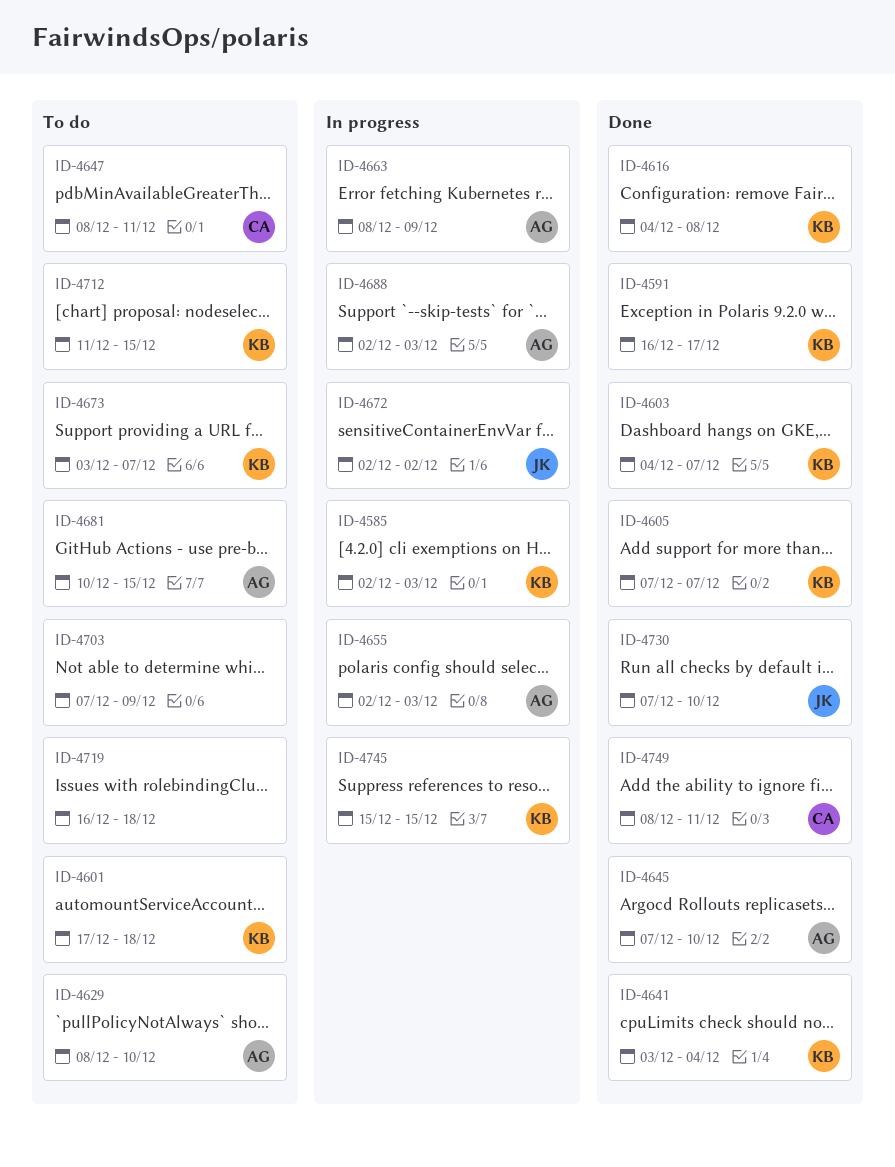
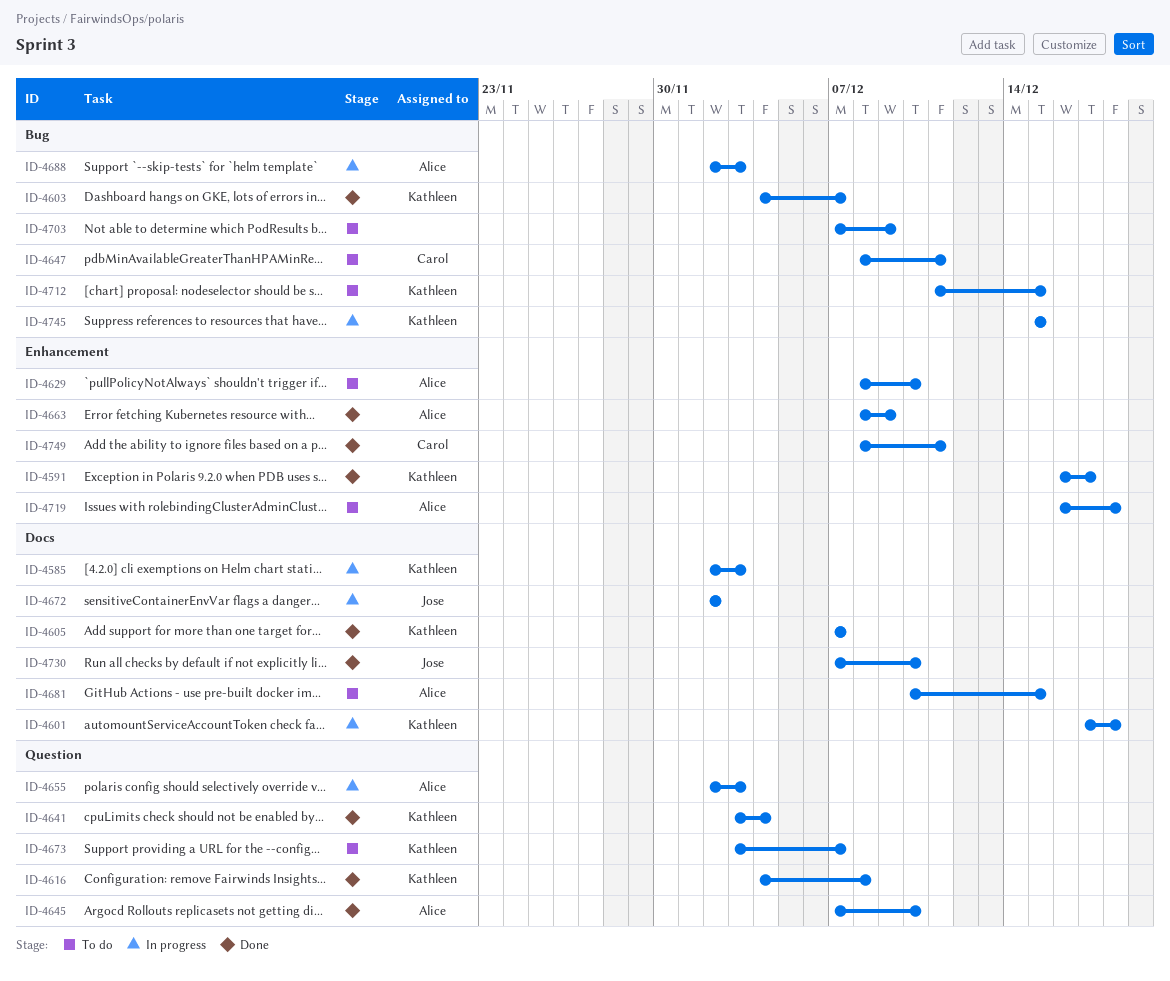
ID-4601, status: To do -> In progress
ID-4663, status: In progress -> Done
ID-4719, owner: none -> Alice

